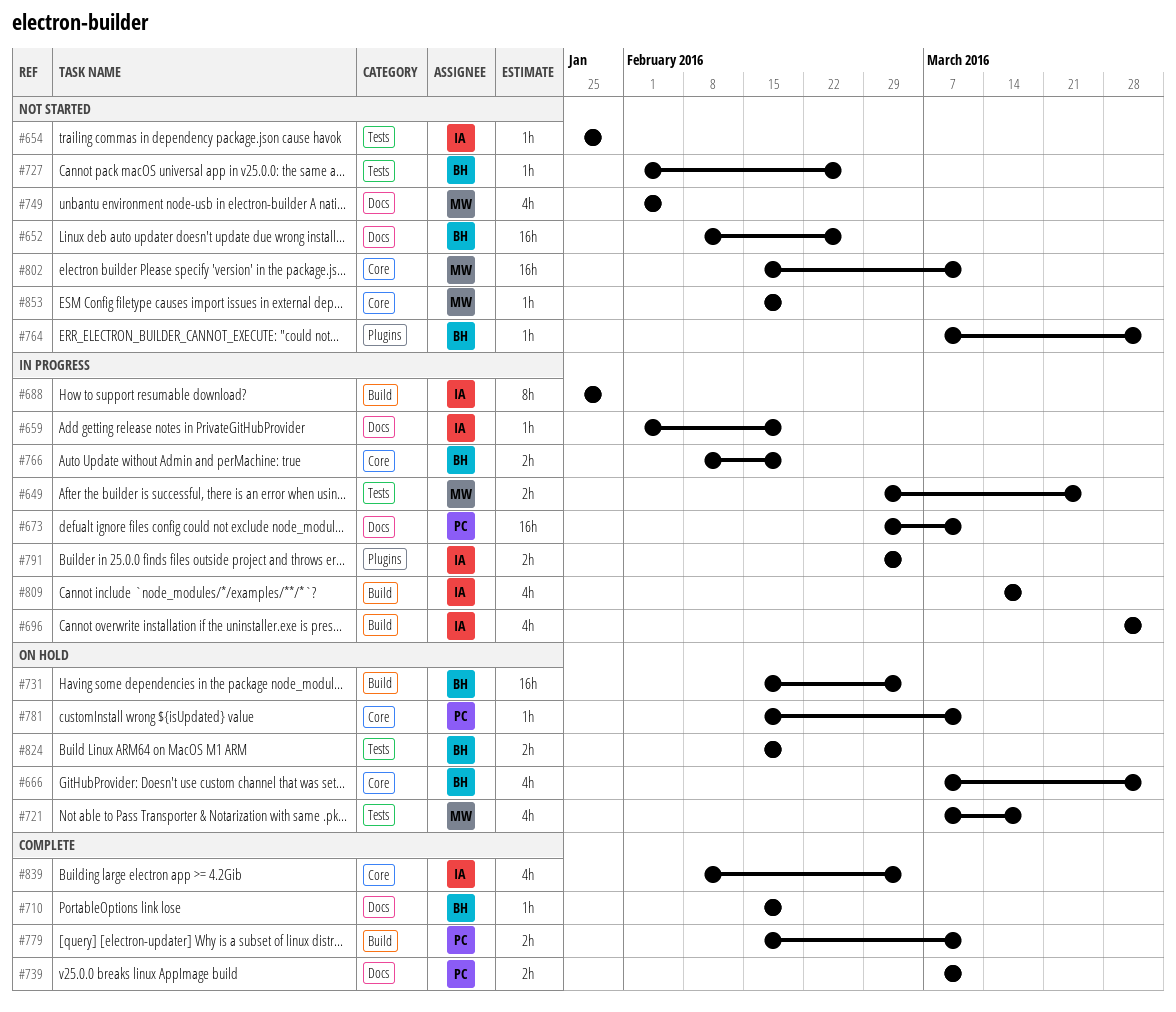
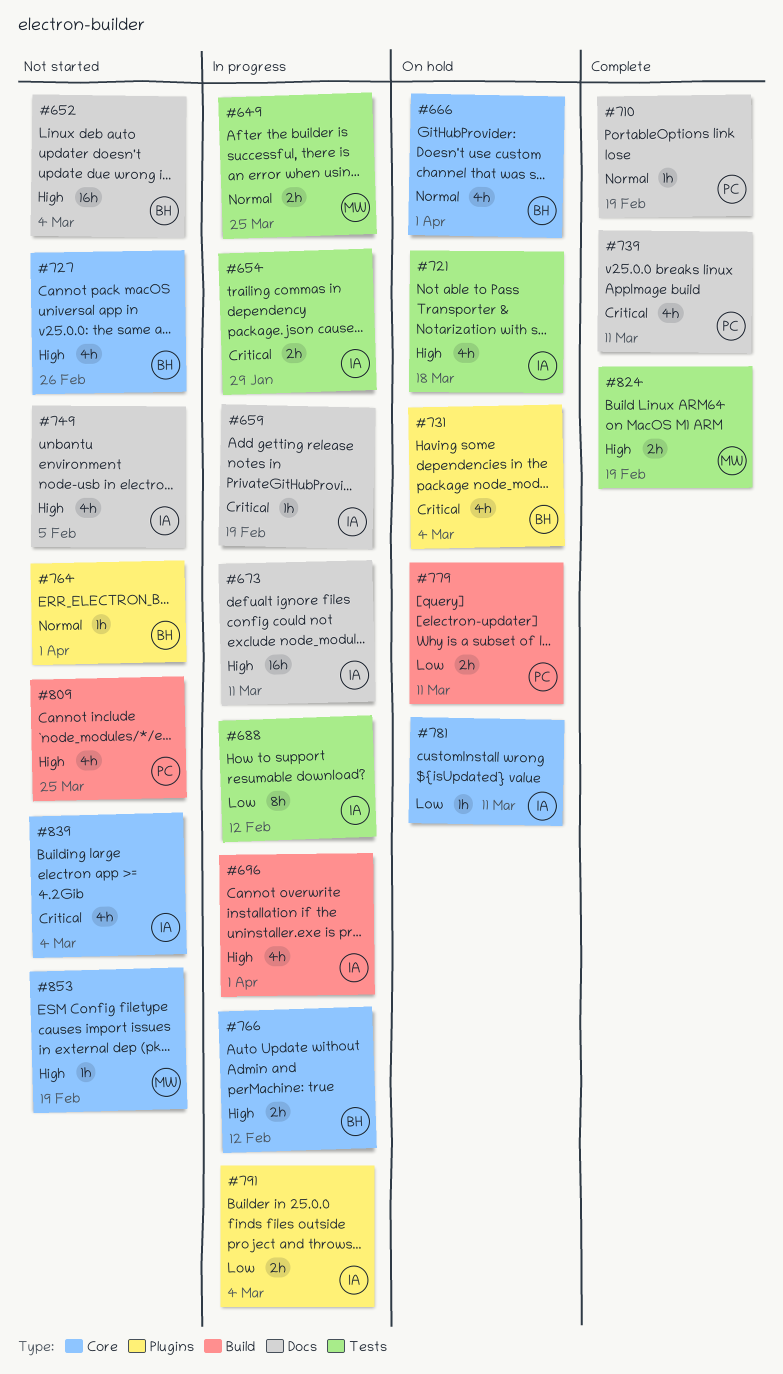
#652, due: Feb 26 -> Mar 4
#654, status: Not started -> In progress
#654, estimate: 1h -> 2h
#673, owner: PC -> IA
#688, label: Build -> Tests
#688, due: Jan 29 -> Feb 12
#710, owner: BH -> PC
#721, owner: MW -> IA
#727, label: Tests -> Core
#727, estimate: 1h -> 4h
#731, label: Build -> Plugins
#731, estimate: 16h -> 4h
#739, estimate: 2h -> 4h
#749, owner: MW -> IA
#766, due: Feb 19 -> Feb 12
#779, status: Complete -> On hold
#781, owner: PC -> IA
#802: present -> none
#809, status: In progress -> Not started
#809, owner: IA -> PC
#809, due: Mar 18 -> Mar 25
#824, status: On hold -> Complete
#824, owner: BH -> MW
#839, status: Complete -> Not started

